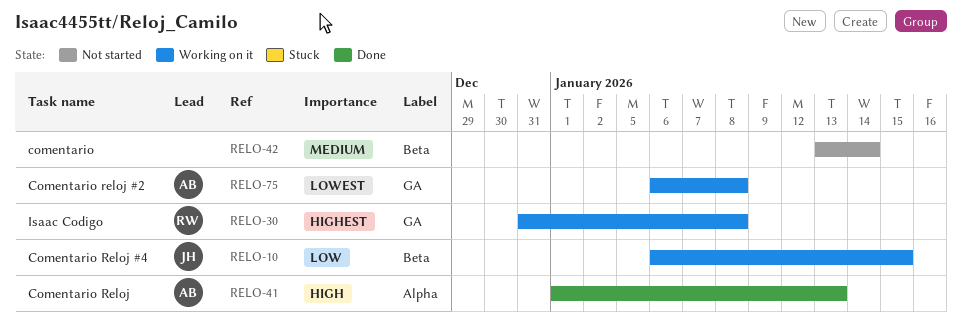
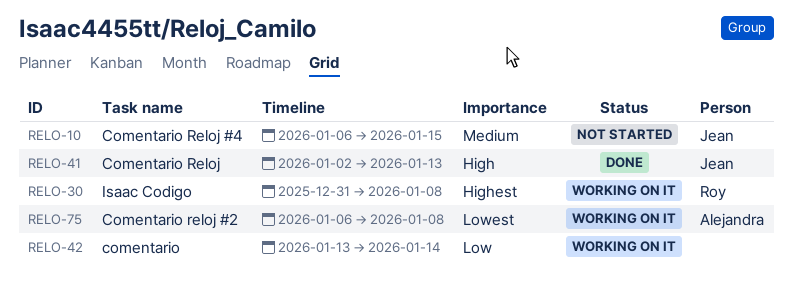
RELO-10, status: Working on it -> Not started
RELO-10, priority: Low -> Medium
RELO-41, owner: Alejandra -> Jean
RELO-41, start: Jan 1 -> Jan 2
RELO-42, status: Not started -> Working on it
RELO-42, priority: Medium -> Low

